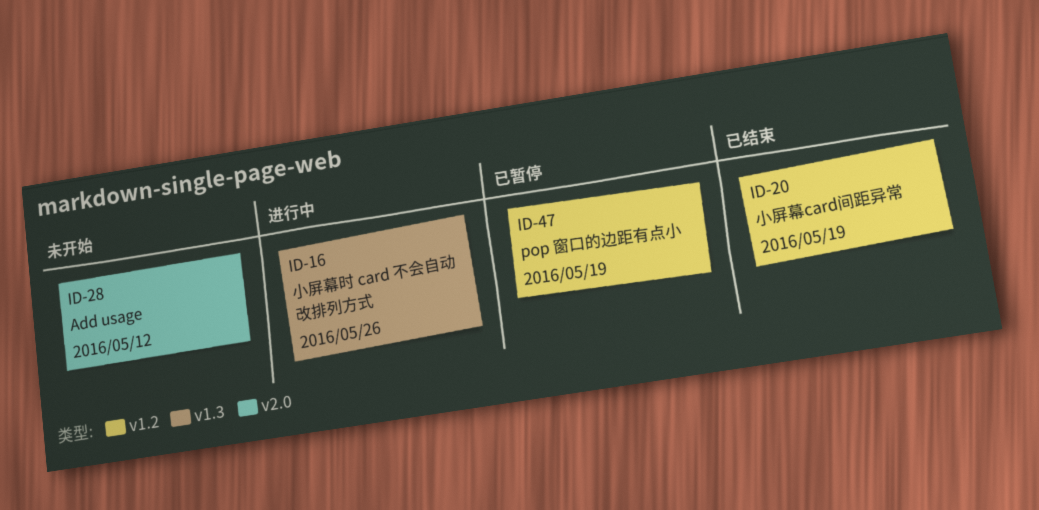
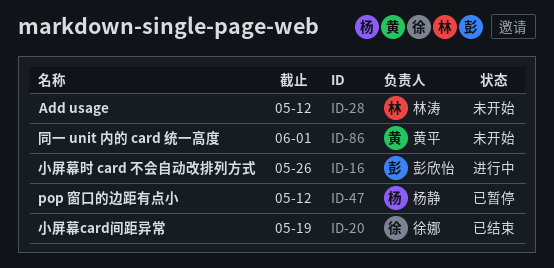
ID-47, due: May 19 -> May 12
ID-86: none -> present

